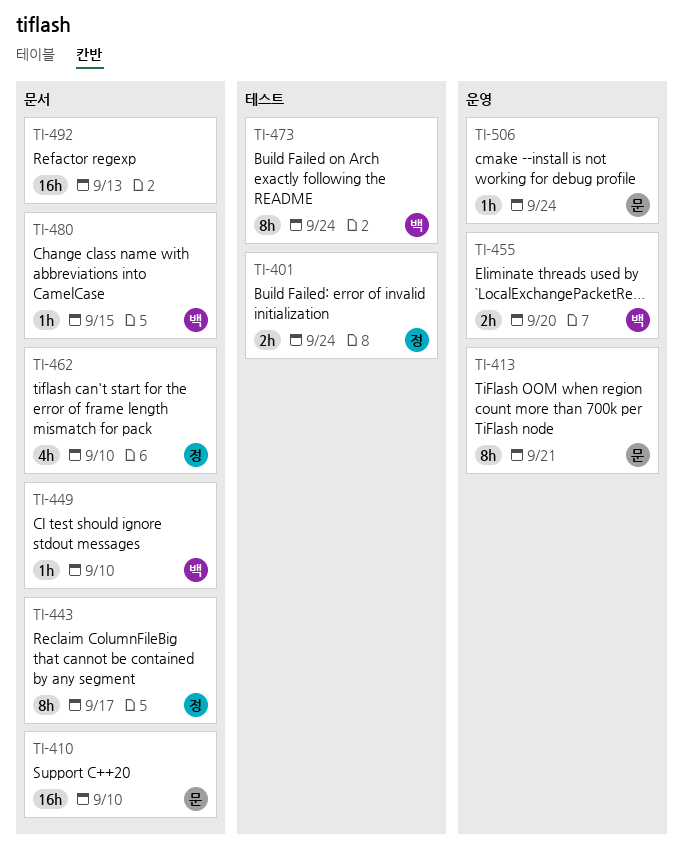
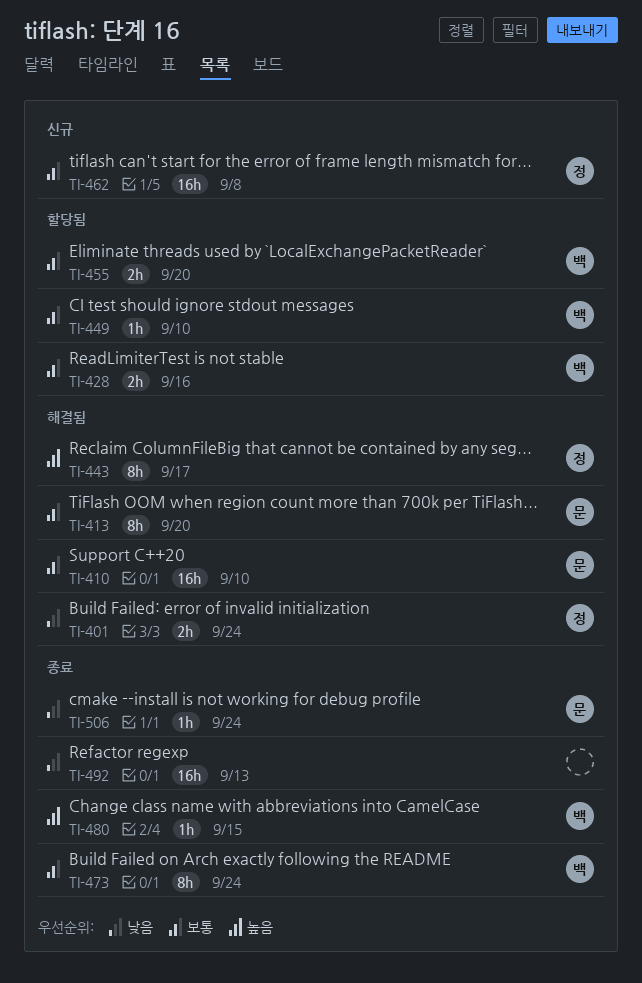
TI-413, due: Sep 21 -> Sep 20
TI-428: none -> present
TI-462, estimate: 4h -> 16h
TI-462, due: Sep 10 -> Sep 8

